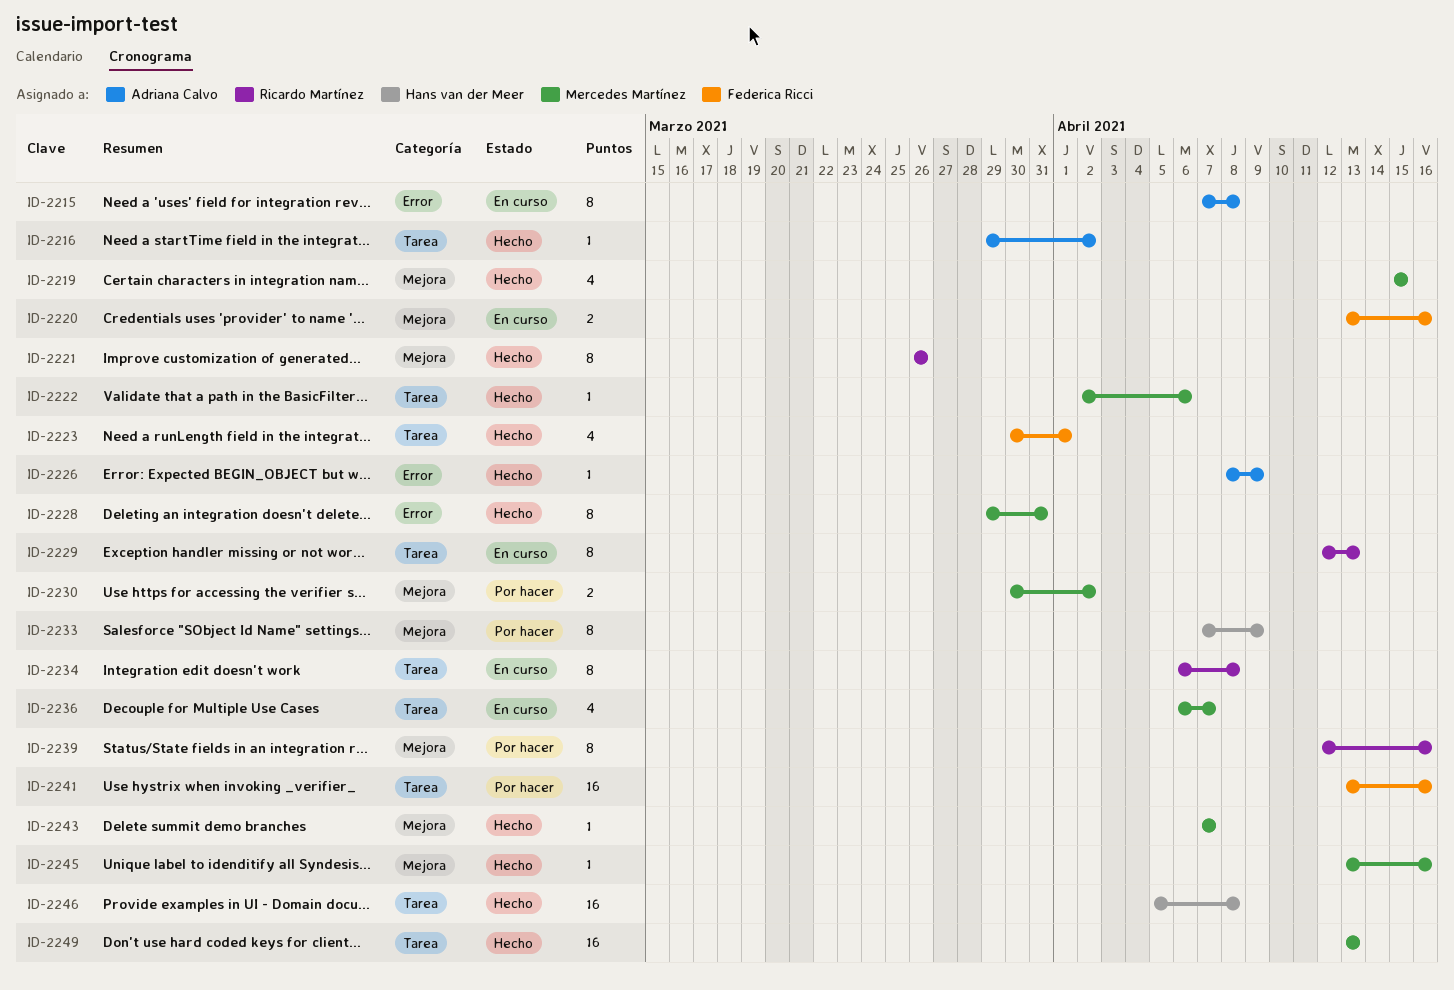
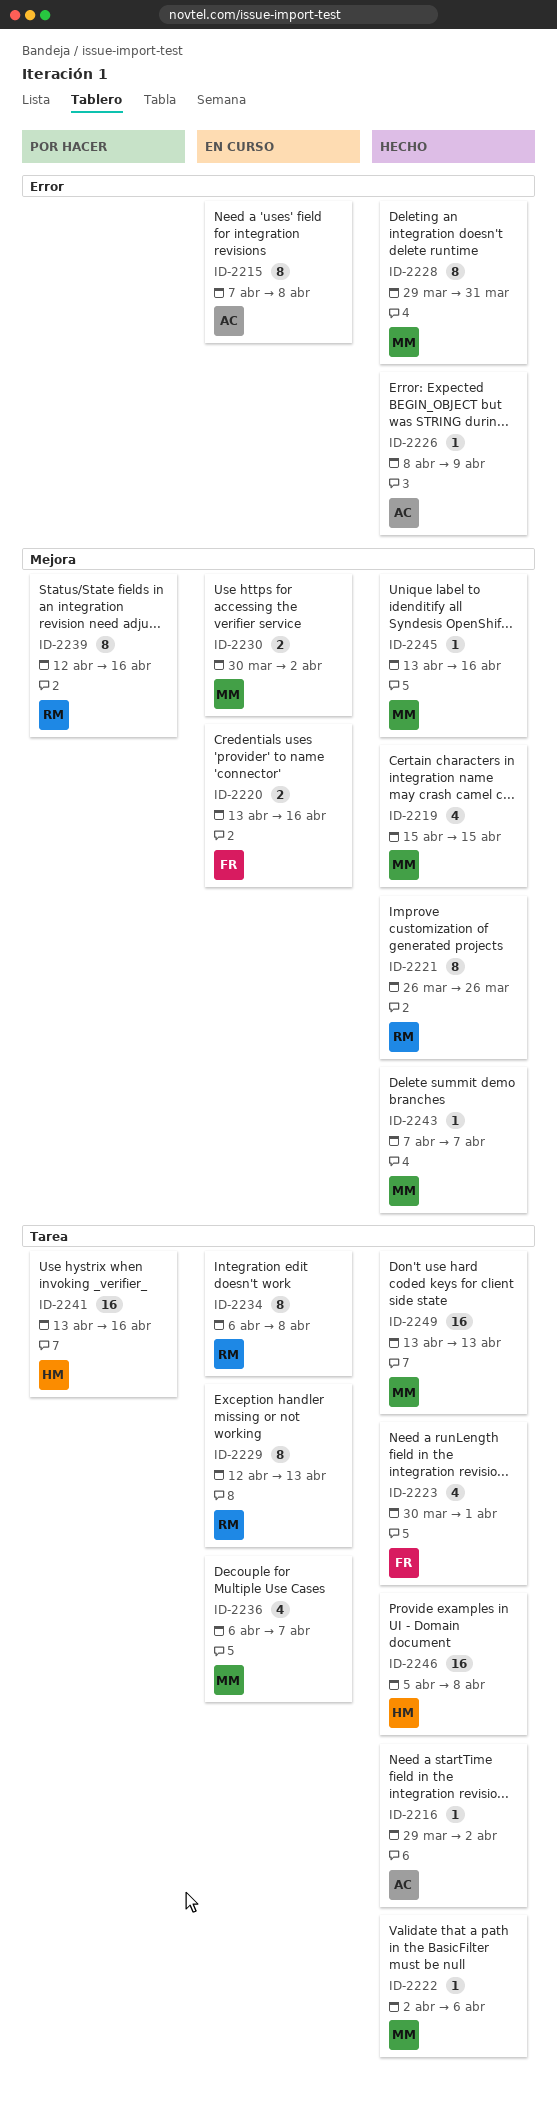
ID-2230, status: Por hacer -> En curso
ID-2233: present -> none
ID-2241, owner: Federica Ricci -> Hans van der Meer

